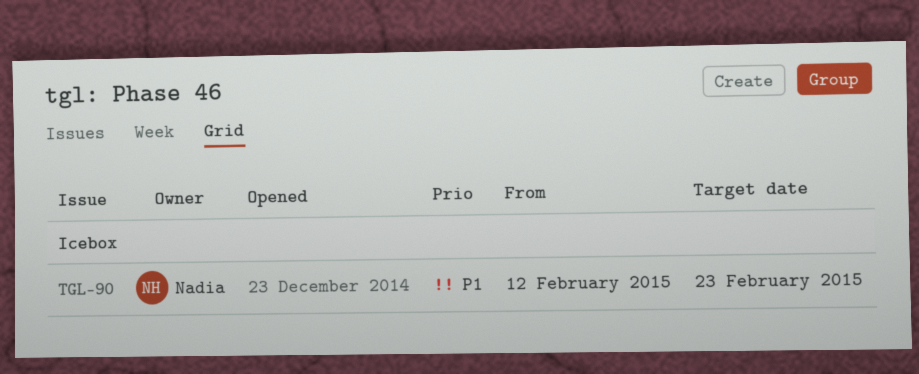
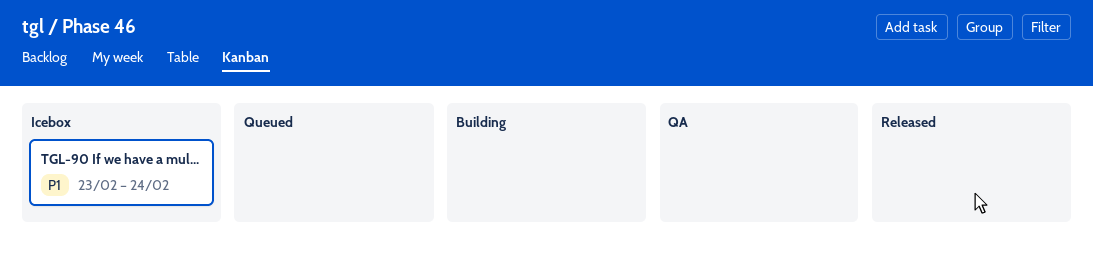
TGL-90, start: Feb 12 -> Feb 23
TGL-90, due: Feb 23 -> Feb 24

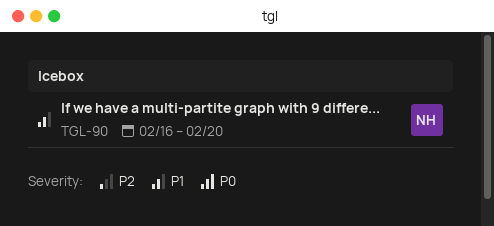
TGL-90, start: Feb 23 -> Feb 16
TGL-90, due: Feb 24 -> Feb 20

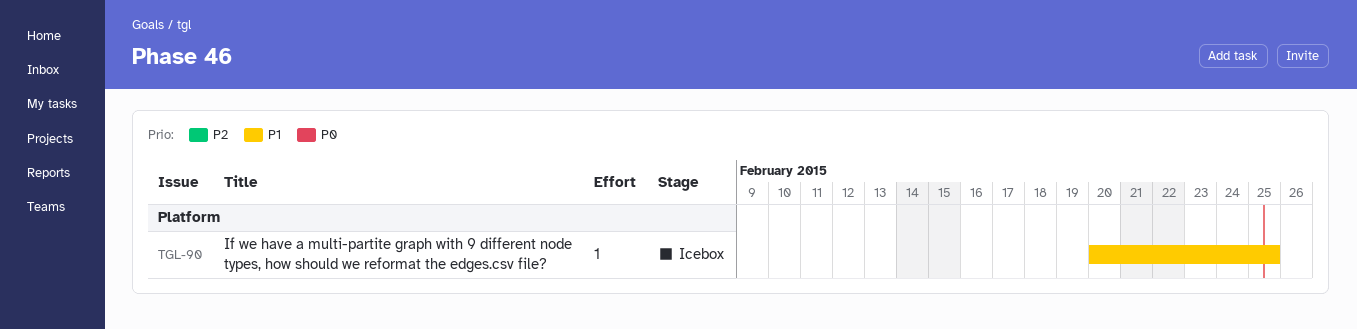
TGL-90, start: Feb 16 -> Feb 20
TGL-90, due: Feb 20 -> Feb 25

